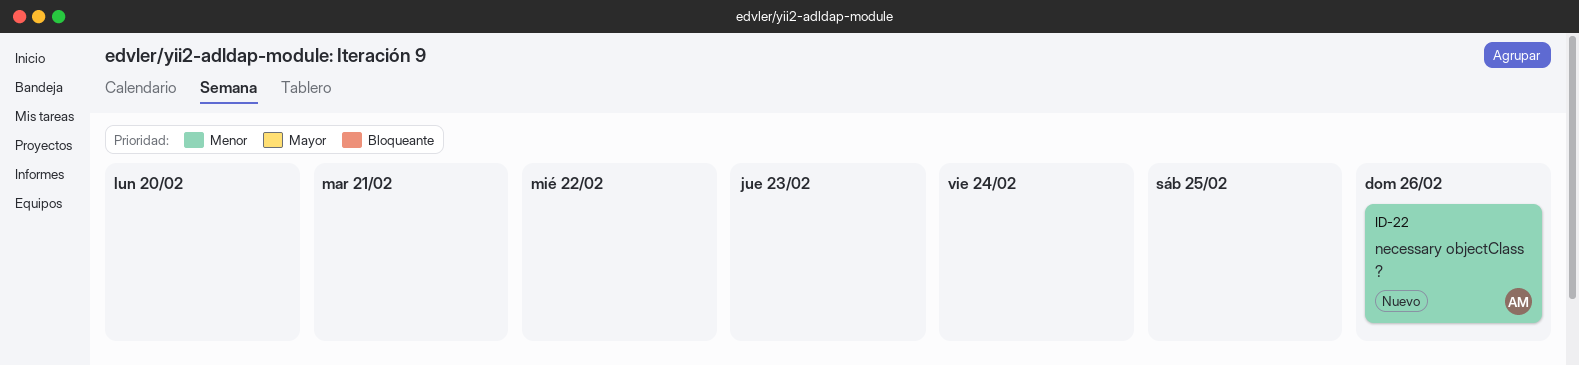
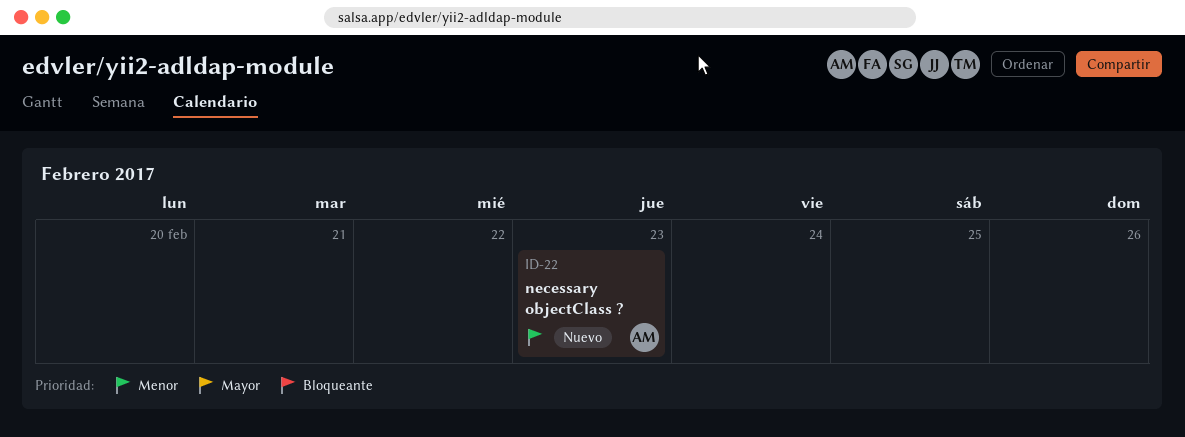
ID-22, due: Feb 26 -> Feb 23

